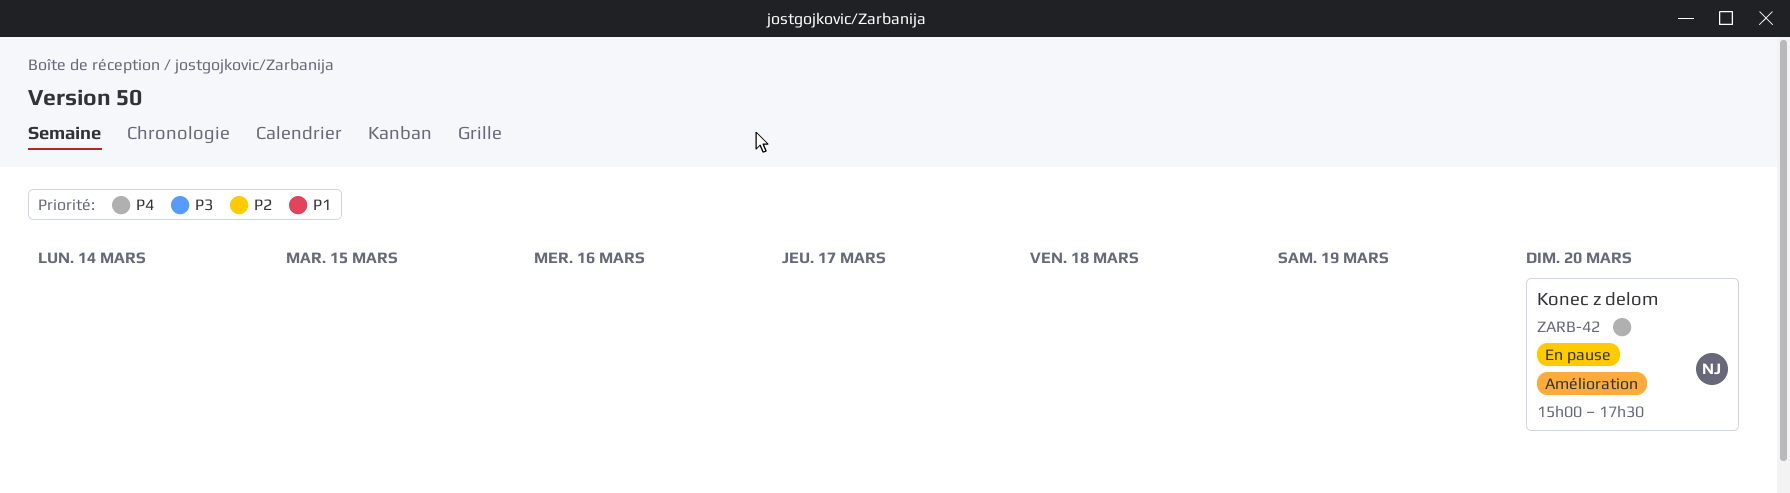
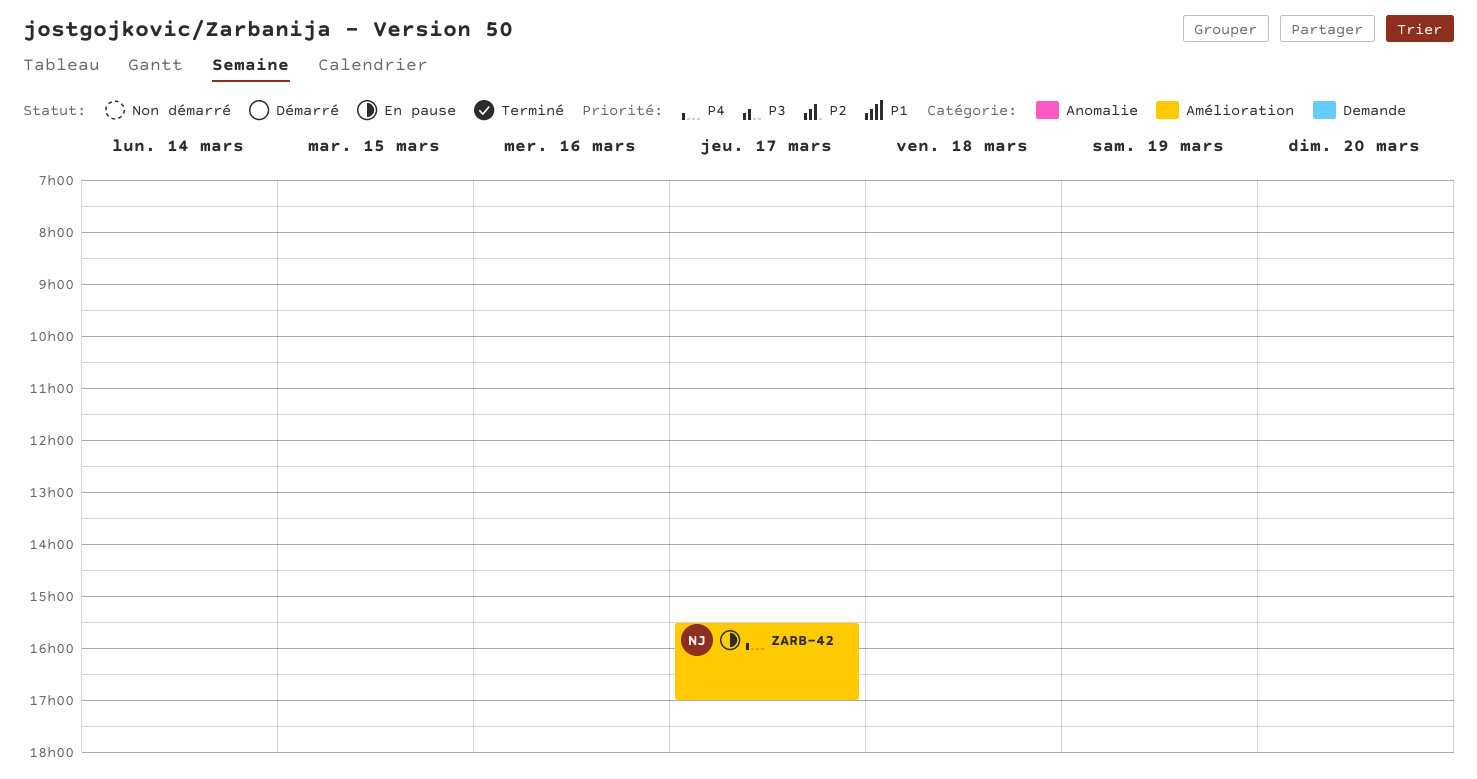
ZARB-42, day: Mar 20 -> Mar 17
ZARB-42, begins: 15:00 -> 15:30
ZARB-42, ends: 17:30 -> 17:00

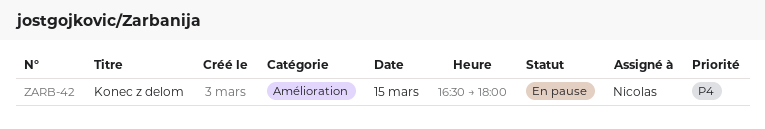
ZARB-42, day: Mar 17 -> Mar 15
ZARB-42, begins: 15:30 -> 16:30
ZARB-42, ends: 17:00 -> 18:00

